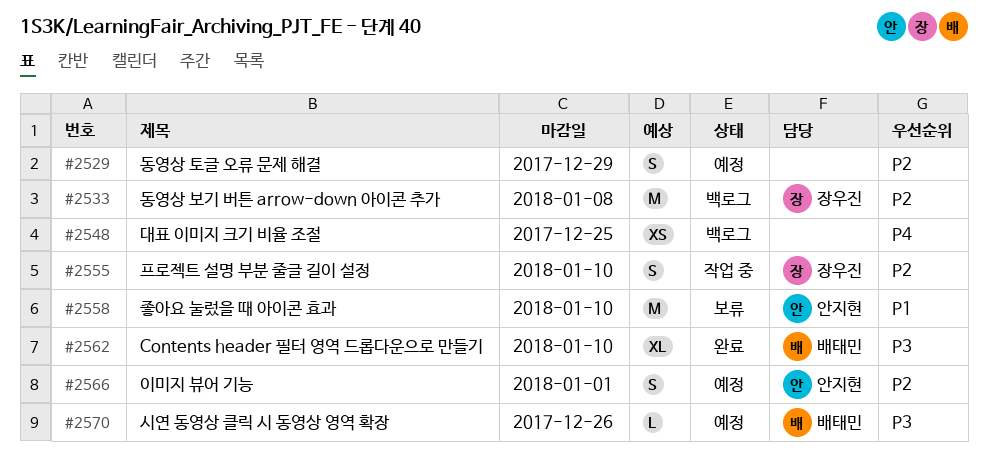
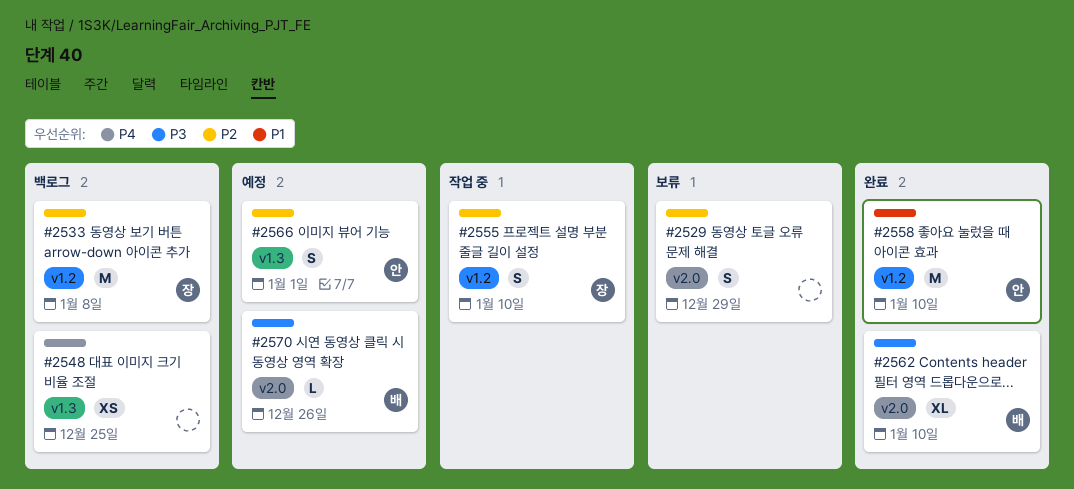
#2529, status: 예정 -> 보류
#2558, status: 보류 -> 완료

